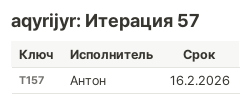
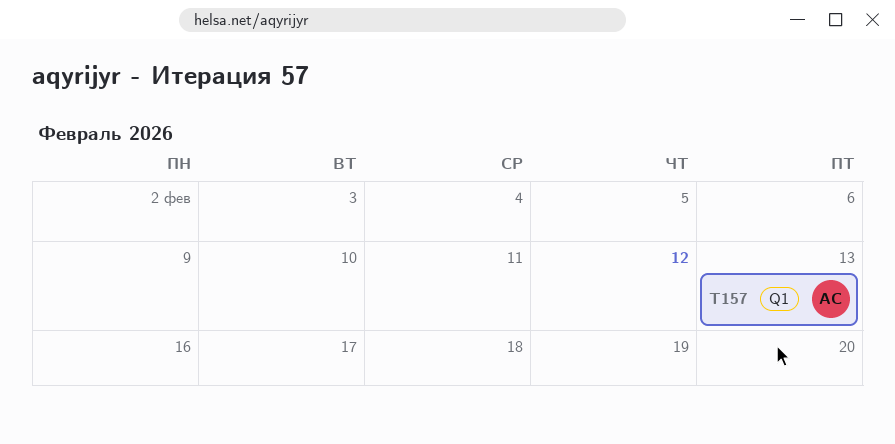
T157, due: Feb 16 -> Feb 13

